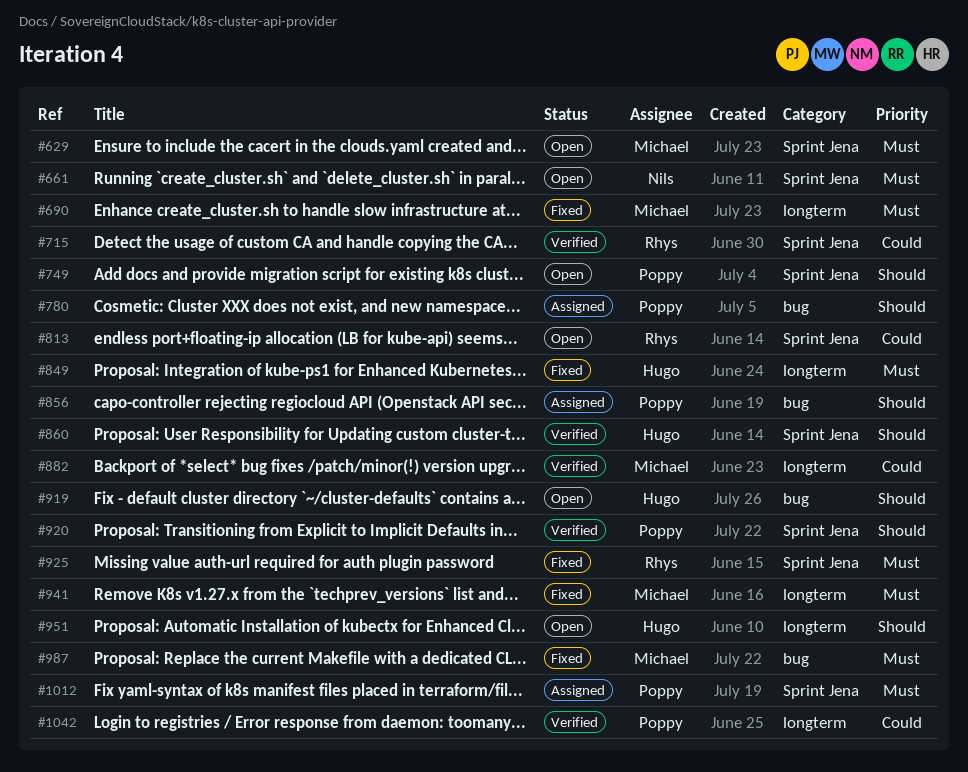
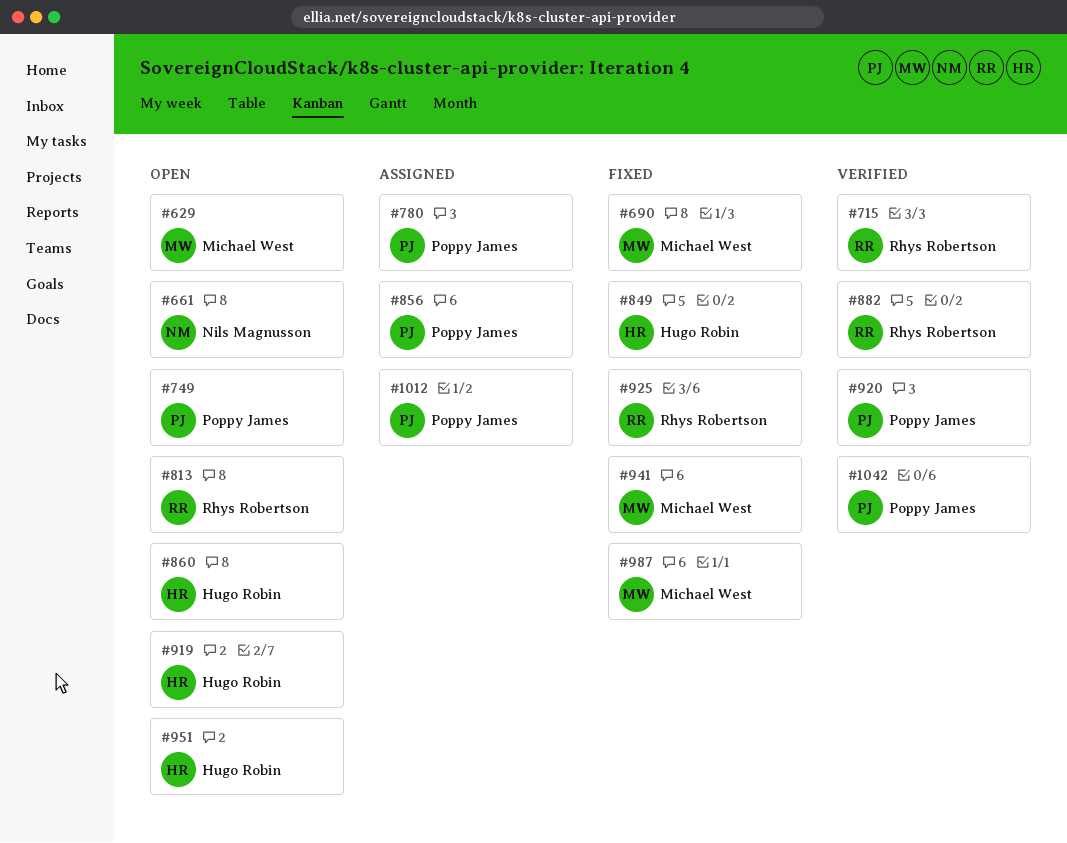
#860, status: Verified -> Open
#882, owner: Michael West -> Rhys Robertson

